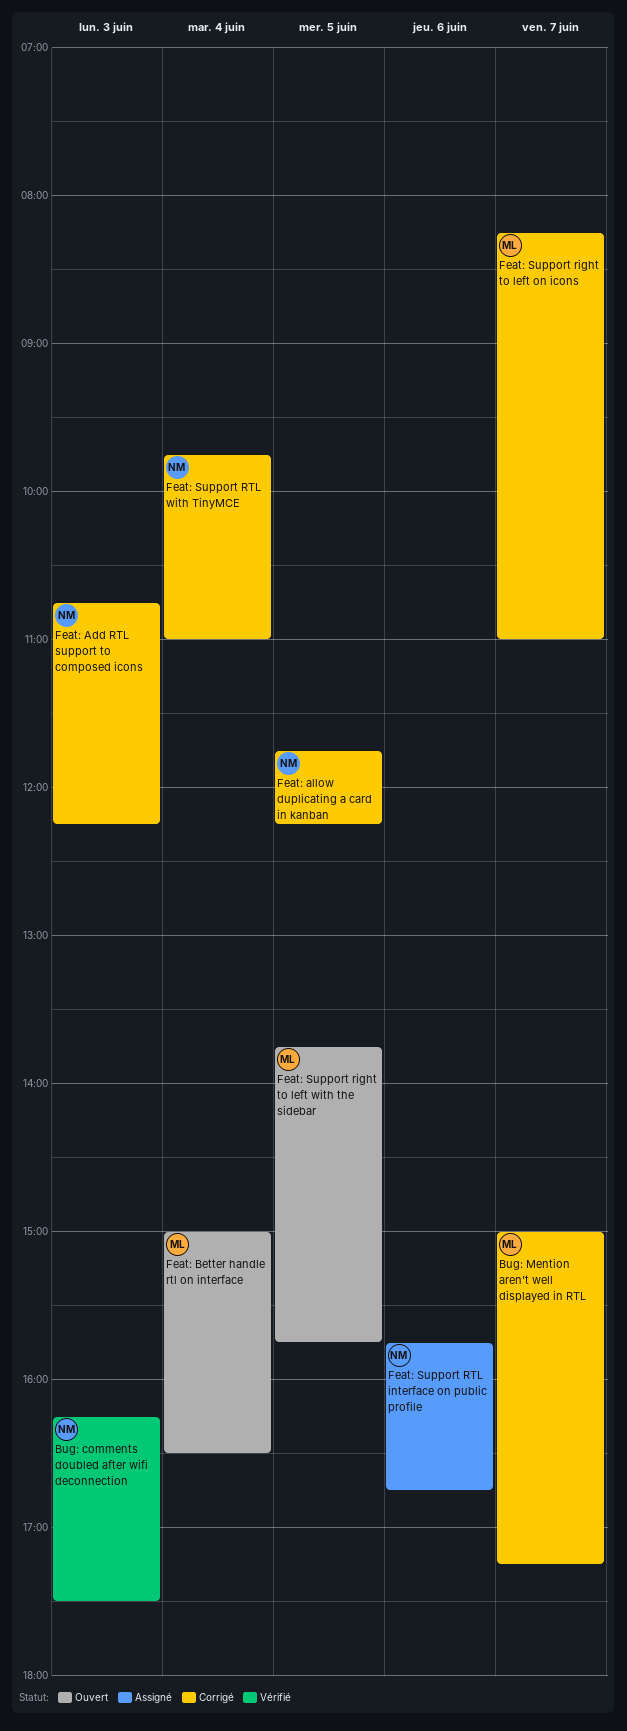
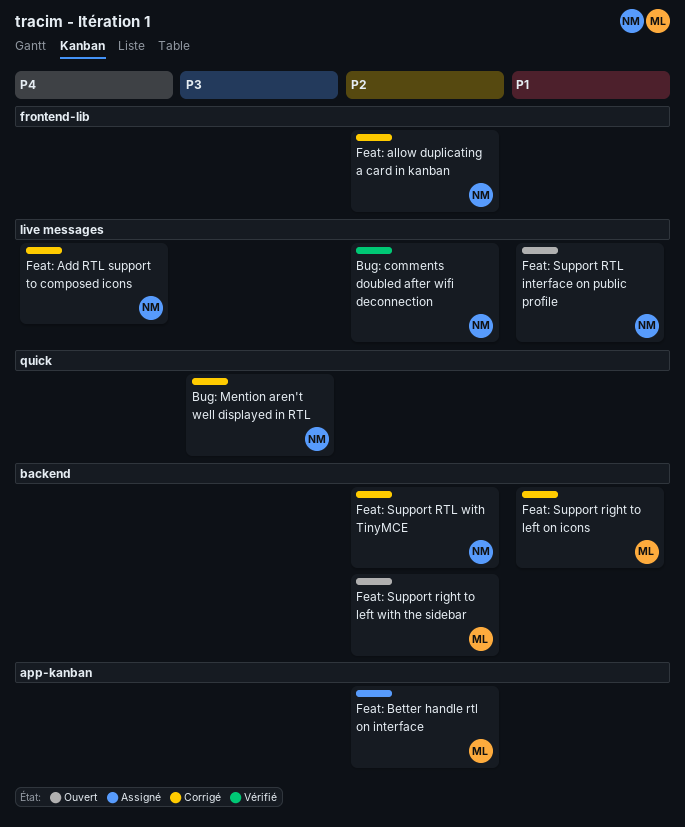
Bug: Mention aren't well displayed in RTL, owner: ML -> NM
Feat: Better handle rtl on interface, status: Ouvert -> Assigné
Feat: Support RTL interface on public profile, status: Assigné -> Ouvert

